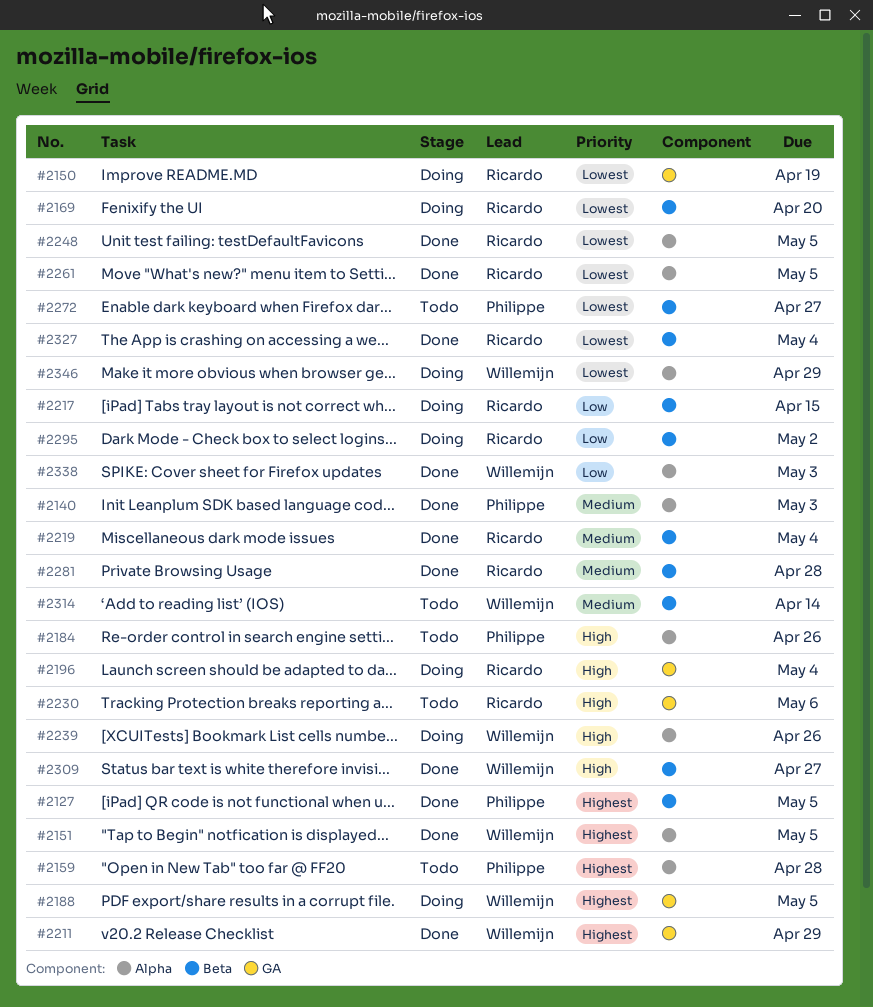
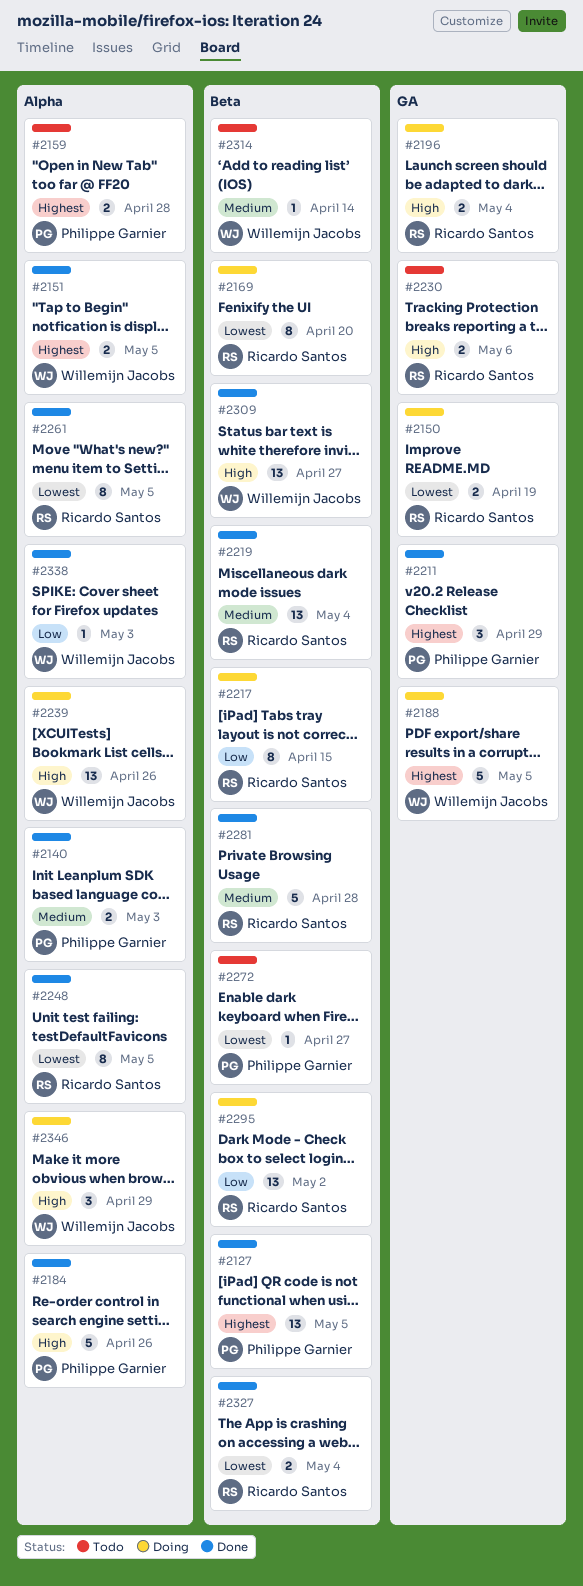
#2184, status: Todo -> Done
#2211, owner: Willemijn Jacobs -> Philippe Garnier
#2346, priority: Lowest -> High

